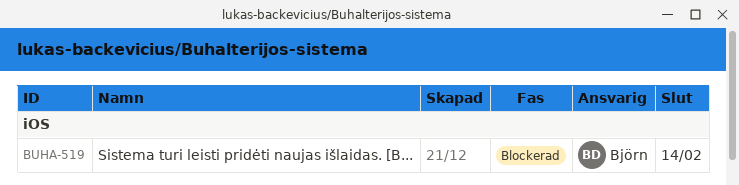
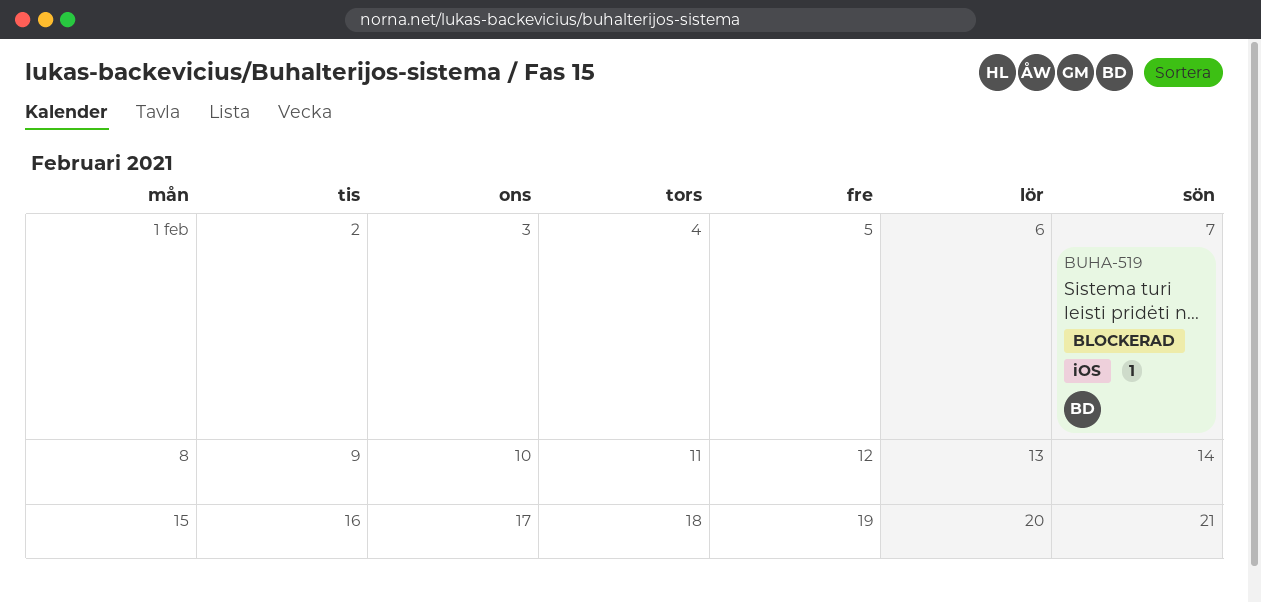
BUHA-519, due: Feb 14 -> Feb 7

